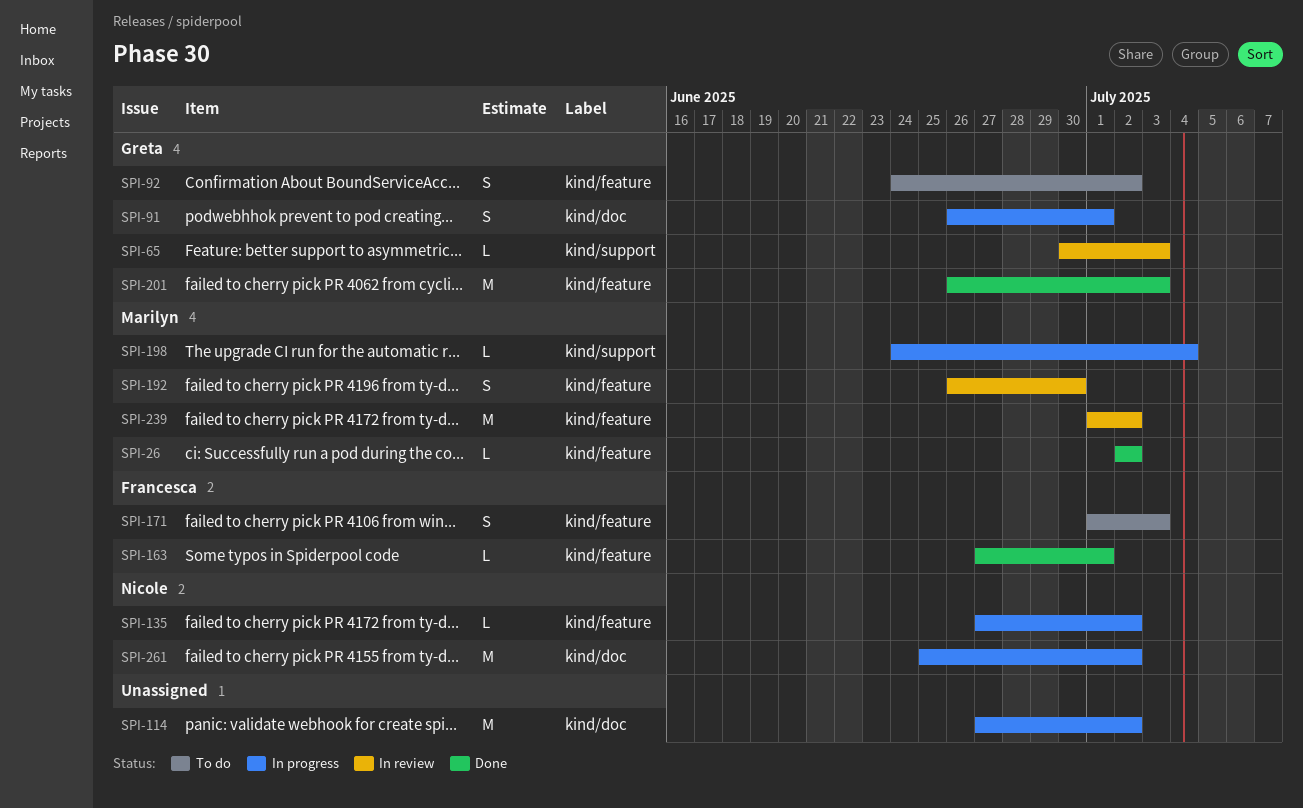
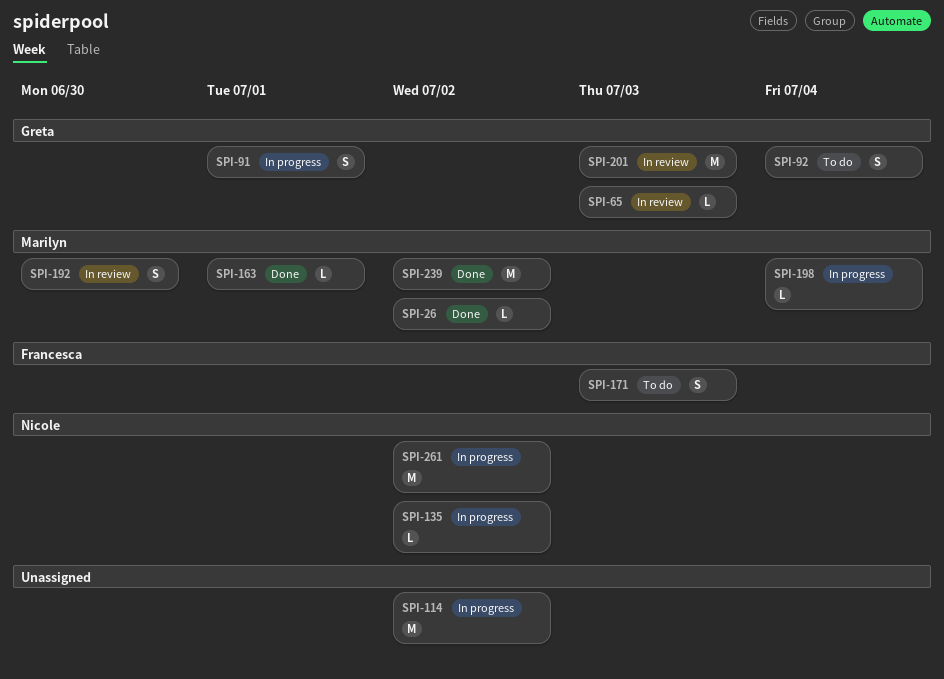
SPI-92, due: Jul 2 -> Jul 4
SPI-163, owner: Francesca -> Marilyn
SPI-201, status: Done -> In review
SPI-239, status: In review -> Done

